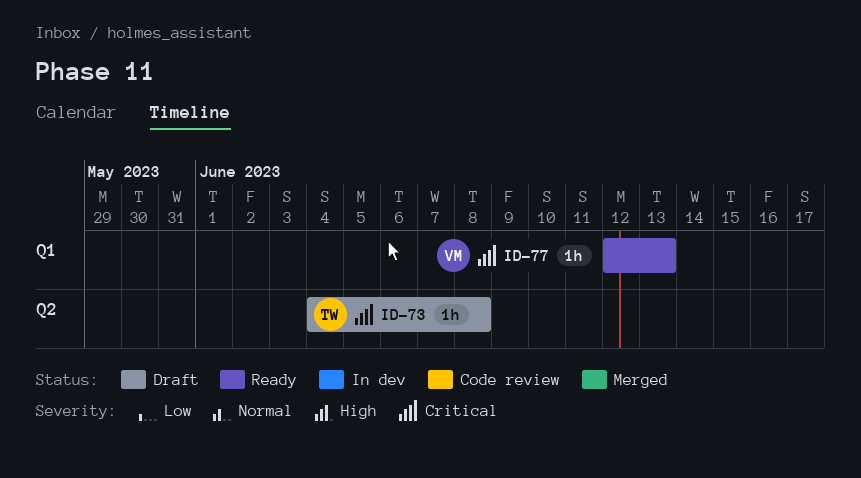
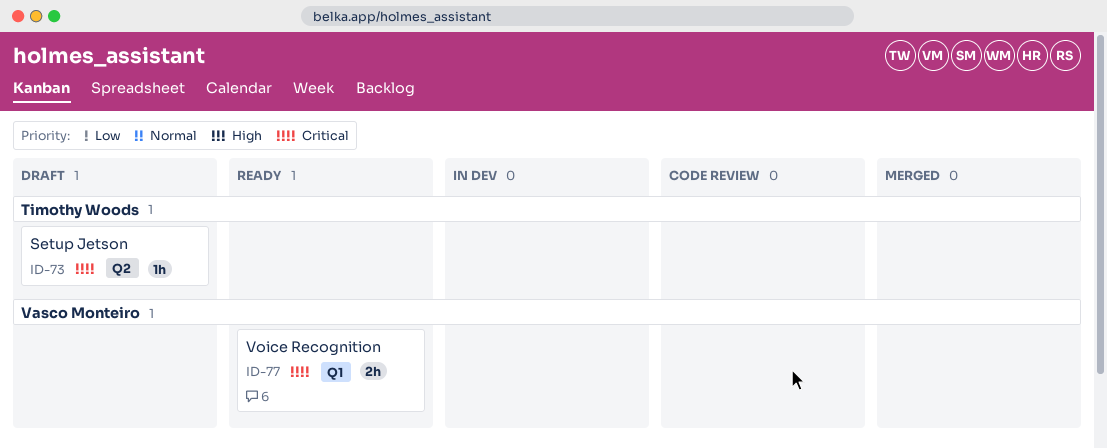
ID-77, estimate: 1h -> 2h

